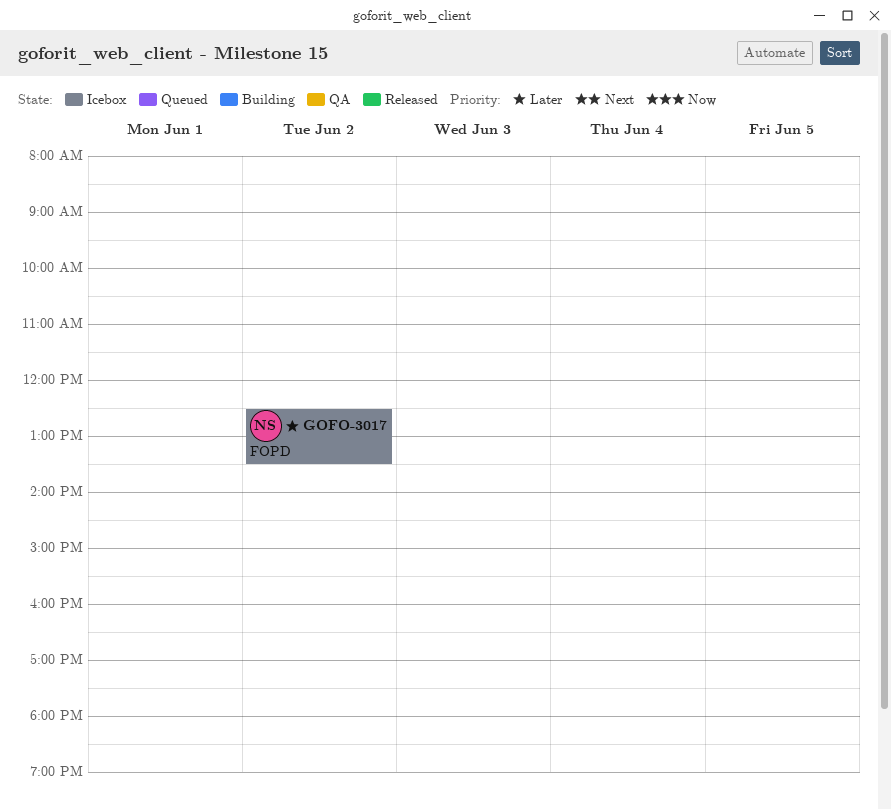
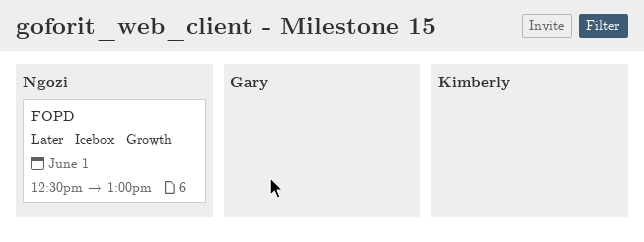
FOPD, day: Jun 2 -> Jun 1
FOPD, ends: 13:30 -> 13:00

